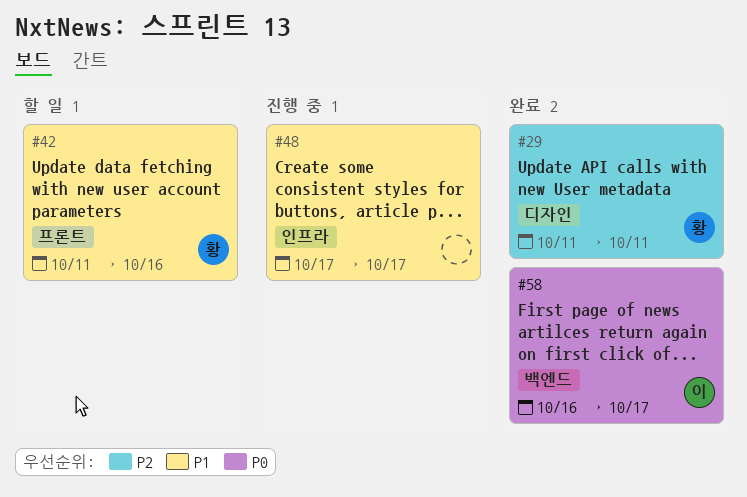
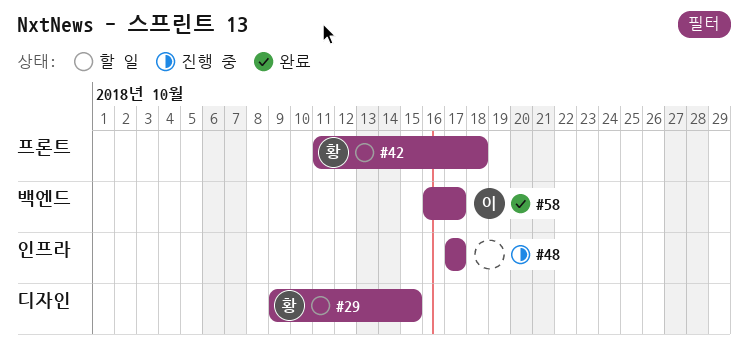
#29, status: 완료 -> 할 일
#29, start: Oct 11 -> Oct 9
#29, due: Oct 11 -> Oct 15
#42, due: Oct 16 -> Oct 18

